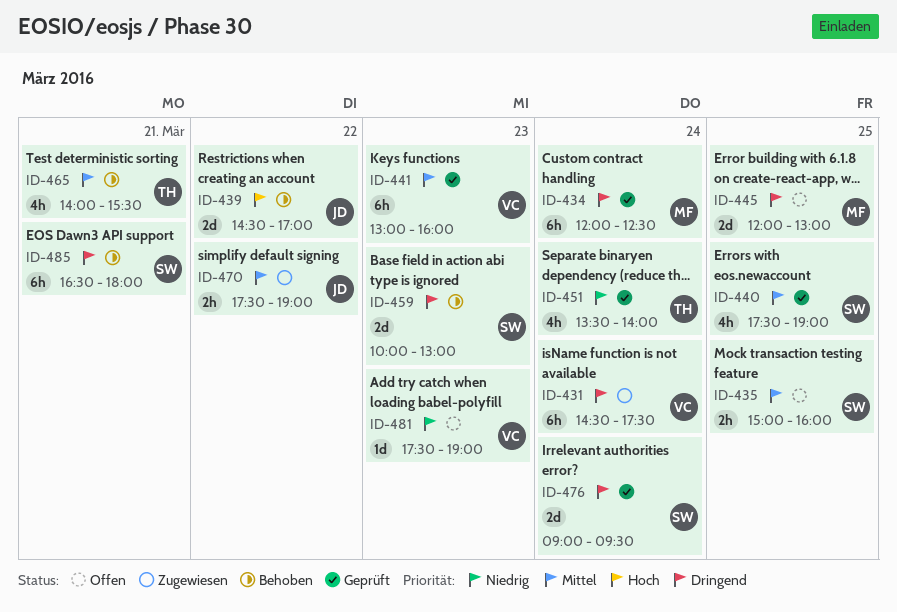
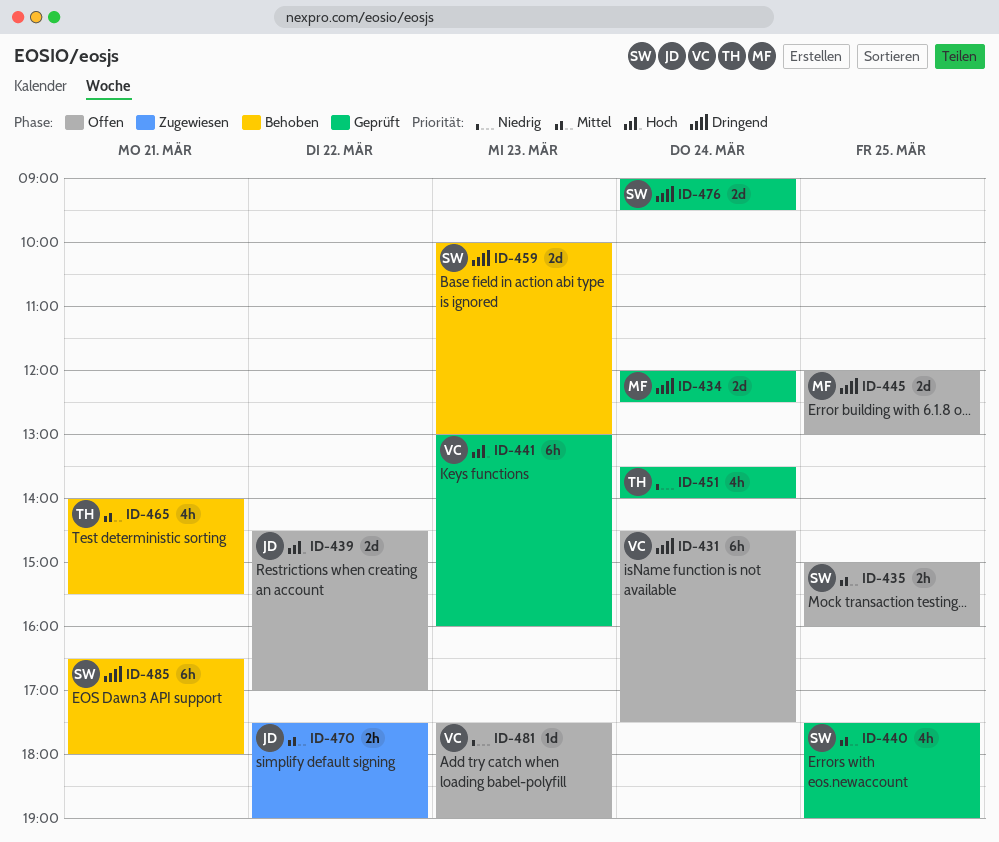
ID-431, status: Zugewiesen -> Offen
ID-434, estimate: 6h -> 2d
ID-439, status: Behoben -> Offen
ID-441, priority: Mittel -> Hoch

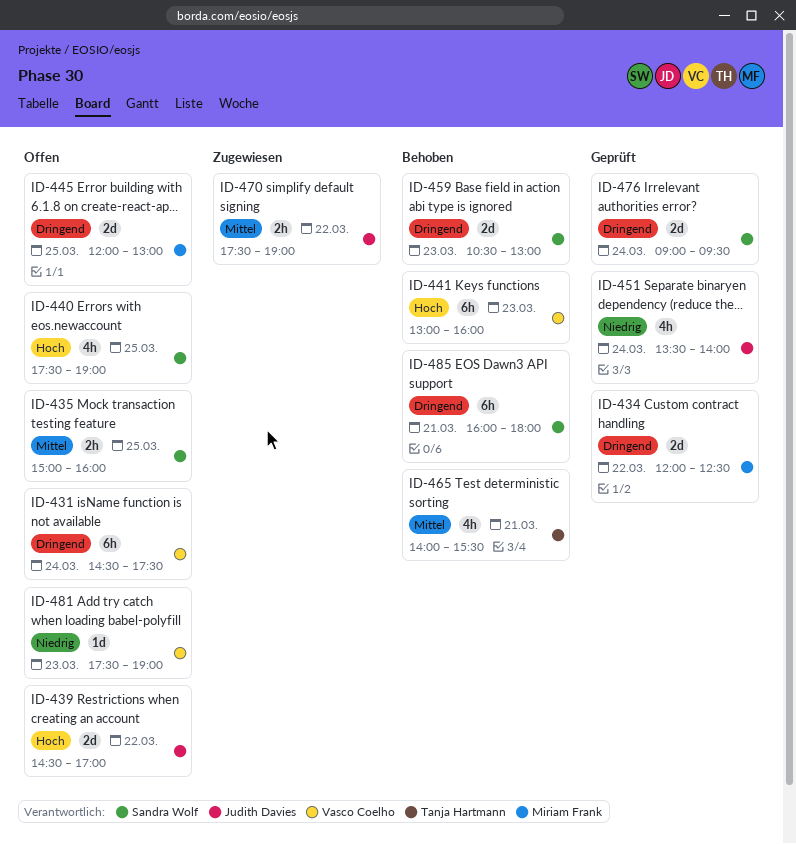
ID-434, day: Mar 24 -> Mar 22
ID-440, status: Geprüft -> Offen
ID-440, priority: Mittel -> Hoch
ID-441, status: Geprüft -> Behoben
ID-451, owner: Tanja Hartmann -> Judith Davies
ID-459, begins: 10:00 -> 10:30
ID-485, begins: 16:30 -> 16:00

